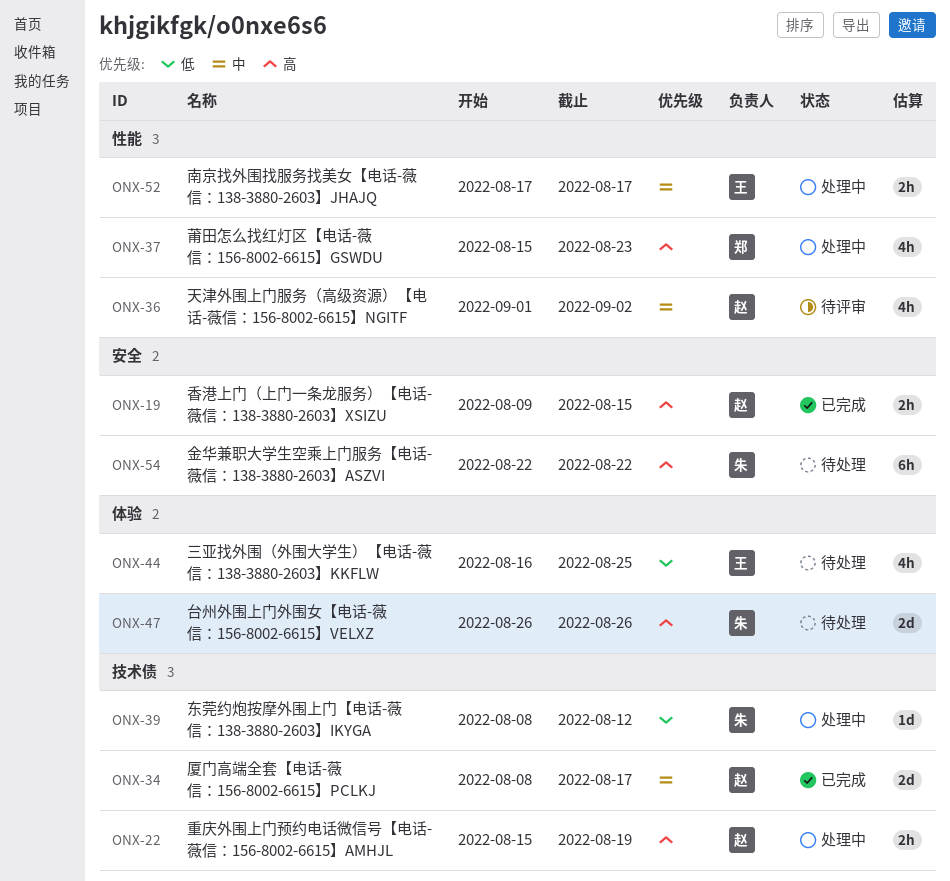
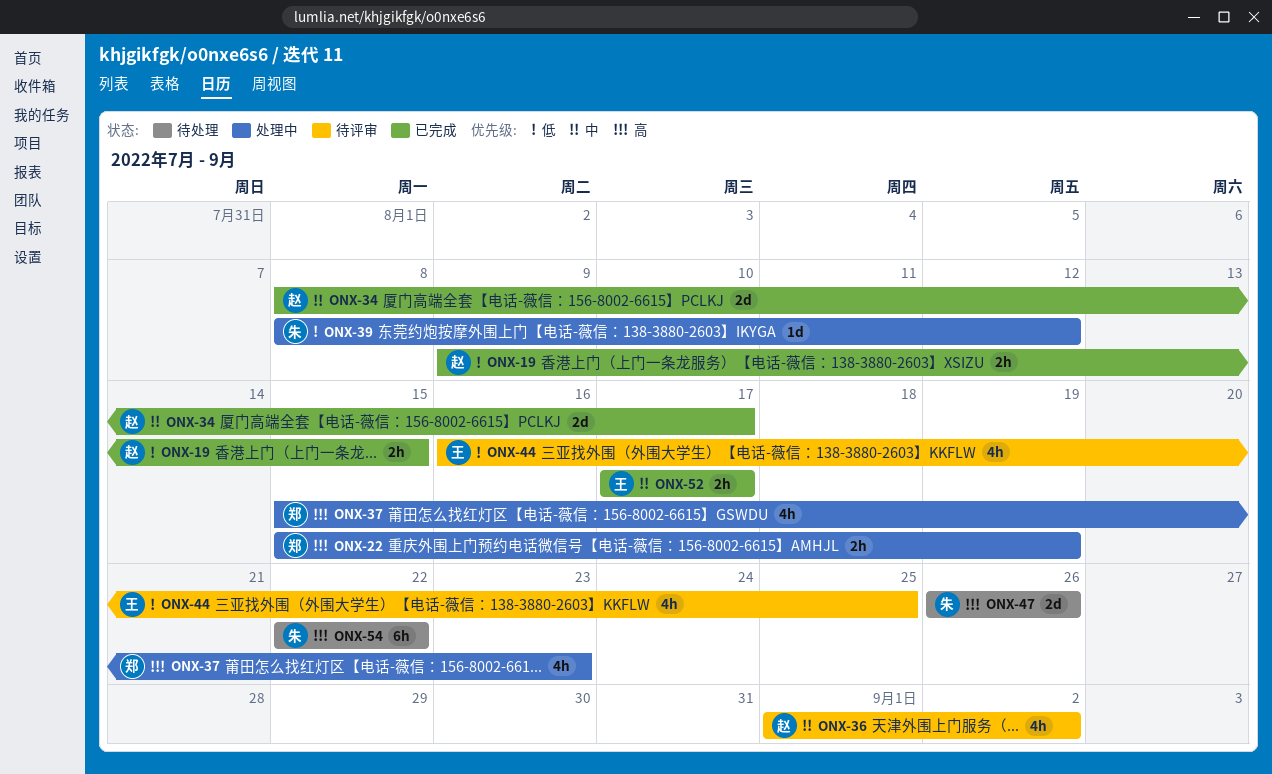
ONX-19, priority: 高 -> 低
ONX-22, owner: 赵 -> 郑
ONX-44, status: 待处理 -> 待评审
ONX-52, status: 处理中 -> 已完成

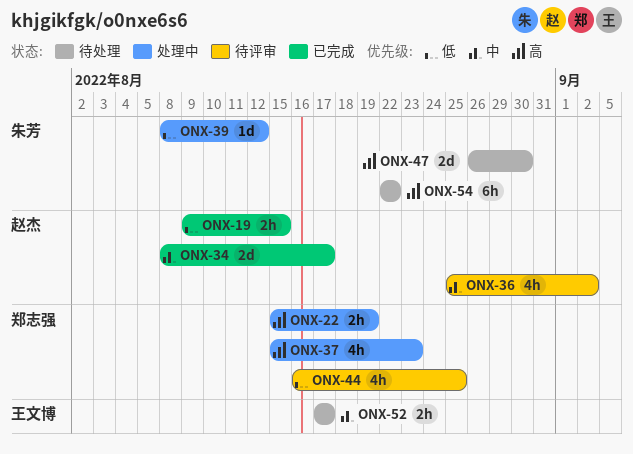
ONX-36, start: Sep 1 -> Aug 25
ONX-44, owner: 王文博 -> 郑志强
ONX-47, due: Aug 26 -> Aug 30
ONX-52, status: 已完成 -> 待处理

